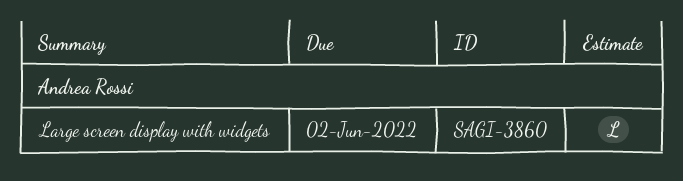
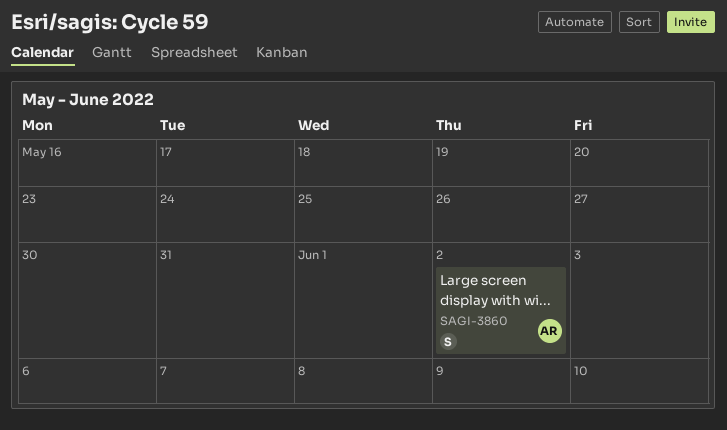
SAGI-3860, estimate: L -> S

